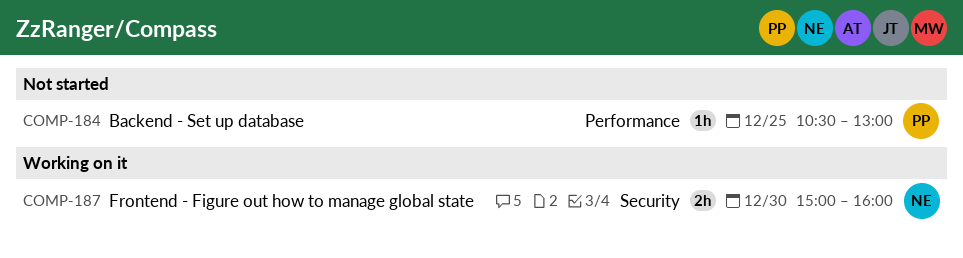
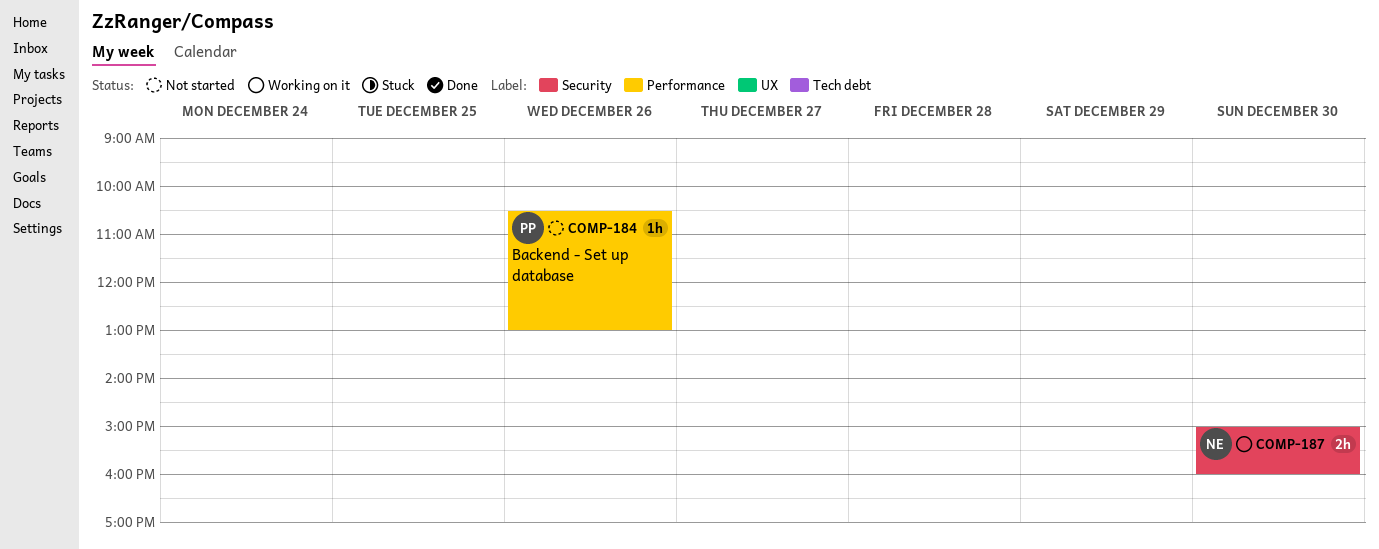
COMP-184, day: Dec 25 -> Dec 26

